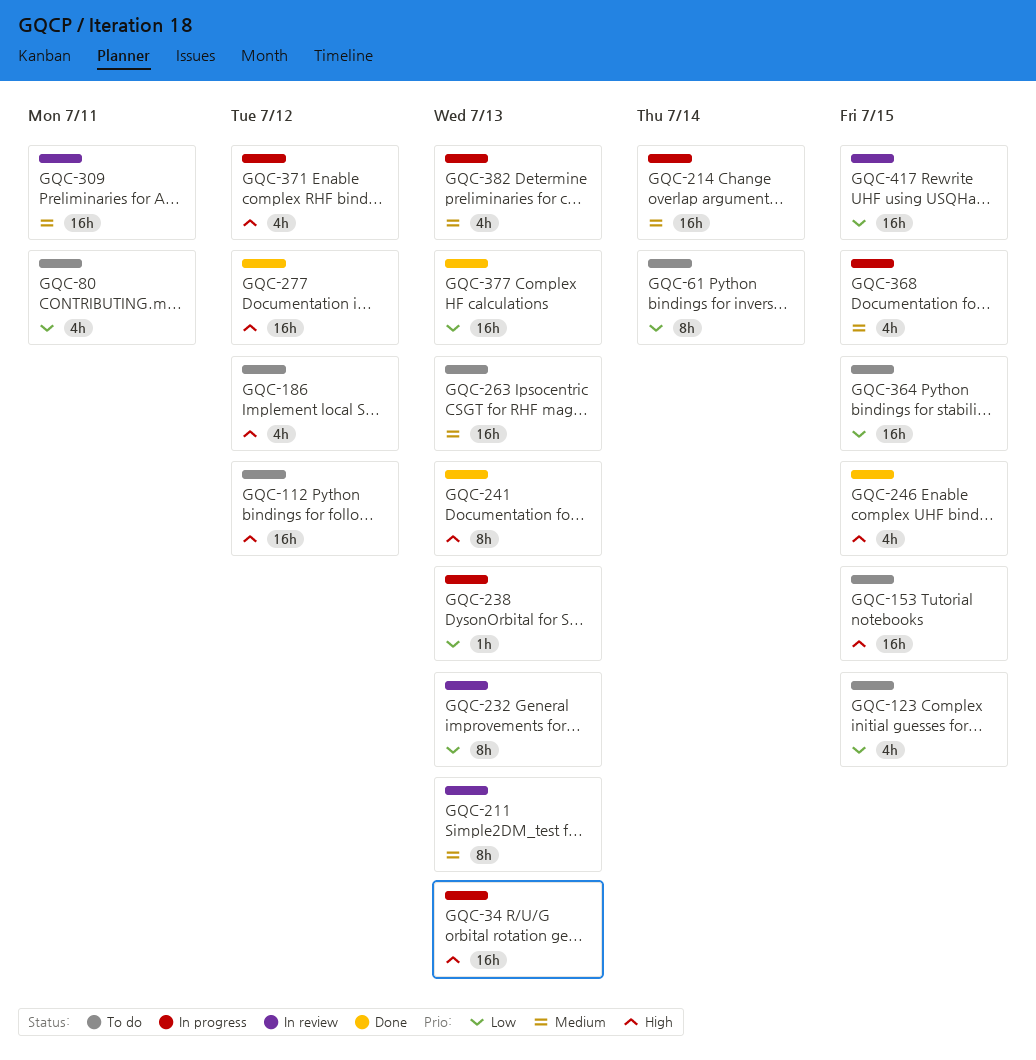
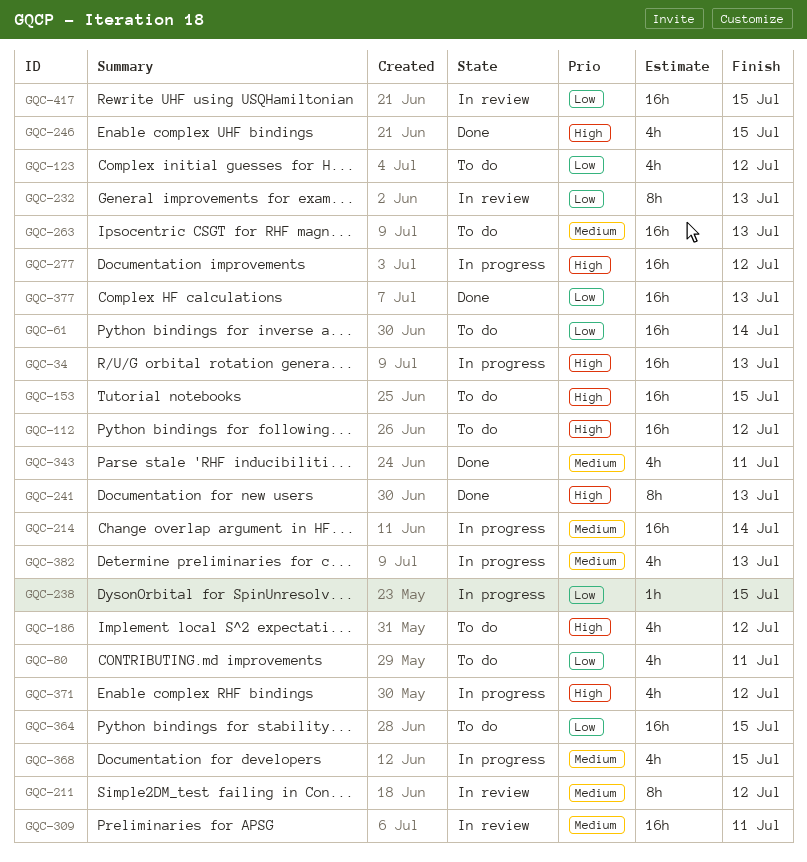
GQC-61, estimate: 8h -> 16h
GQC-123, due: Jul 15 -> Jul 12
GQC-211, due: Jul 13 -> Jul 12
GQC-238, due: Jul 13 -> Jul 15
GQC-277, status: Done -> In progress
GQC-343: none -> present

